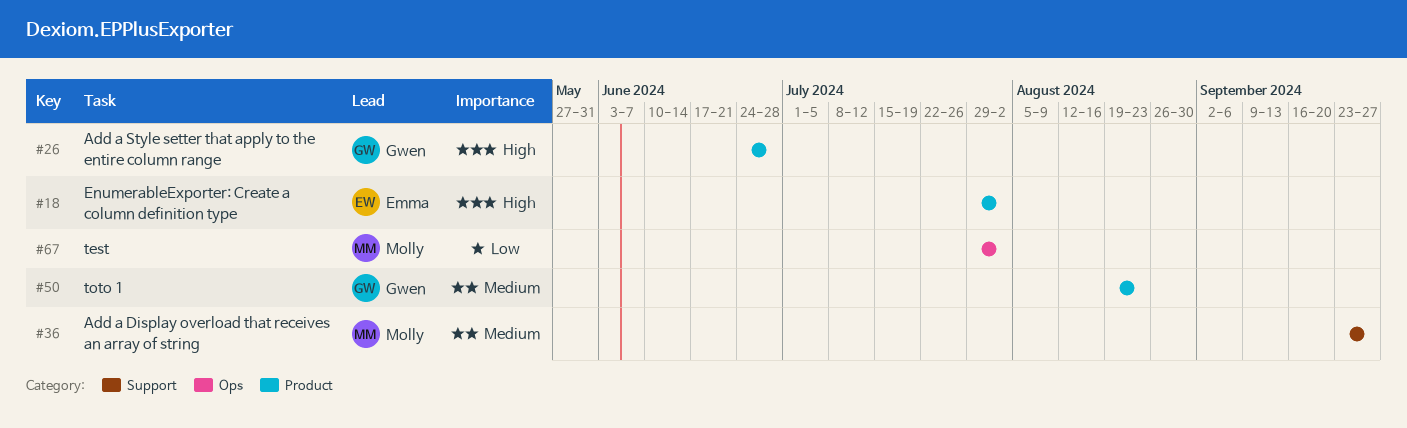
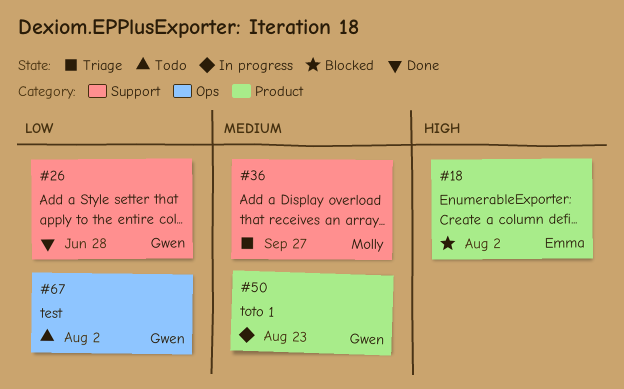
#26, priority: High -> Low
#26, label: Product -> Support
#67, owner: Molly -> Gwen

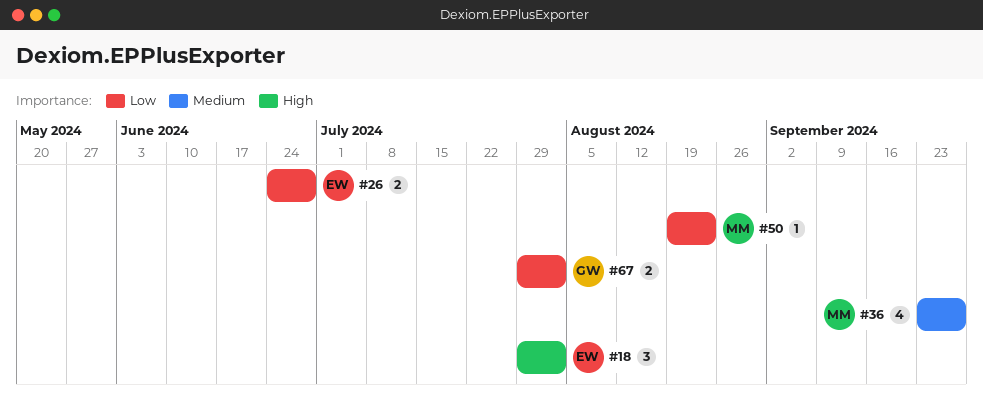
#26, owner: Gwen -> Emma
#50, owner: Gwen -> Molly
#50, priority: Medium -> Low

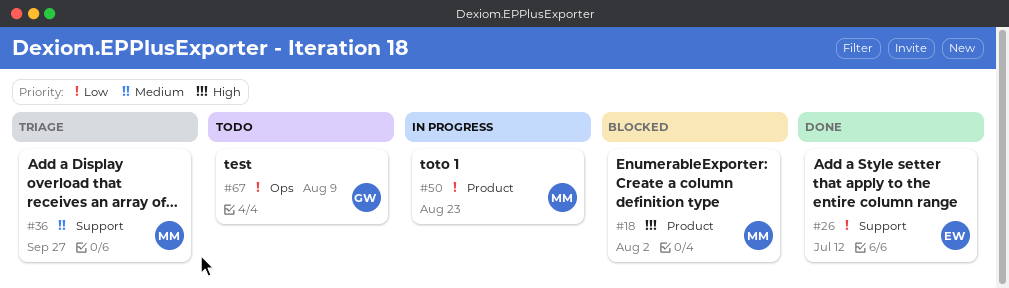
#18, owner: EW -> MM
#26, due: Jun 28 -> Jul 12
#67, due: Aug 2 -> Aug 9

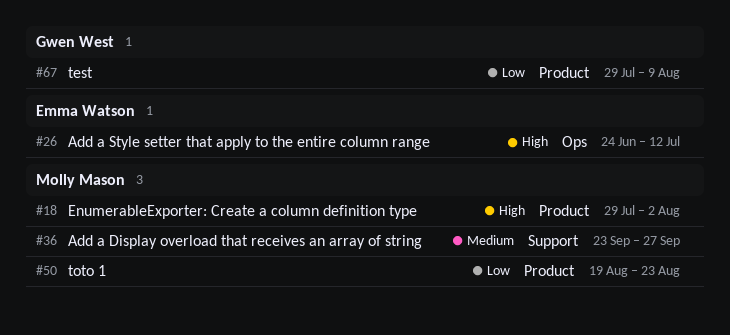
#26, priority: Low -> High
#26, label: Support -> Ops
#67, label: Ops -> Product

